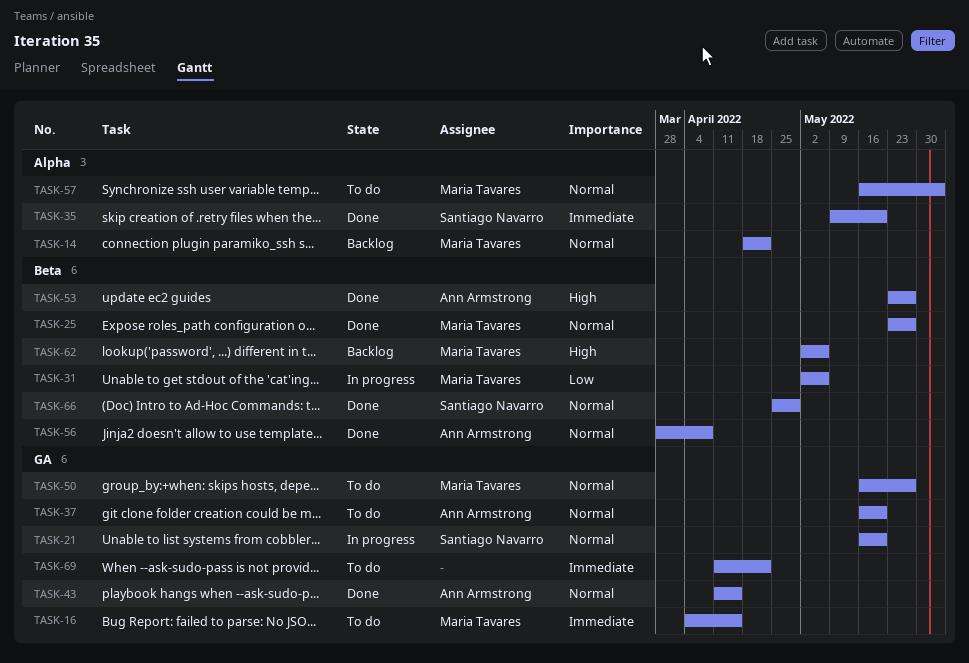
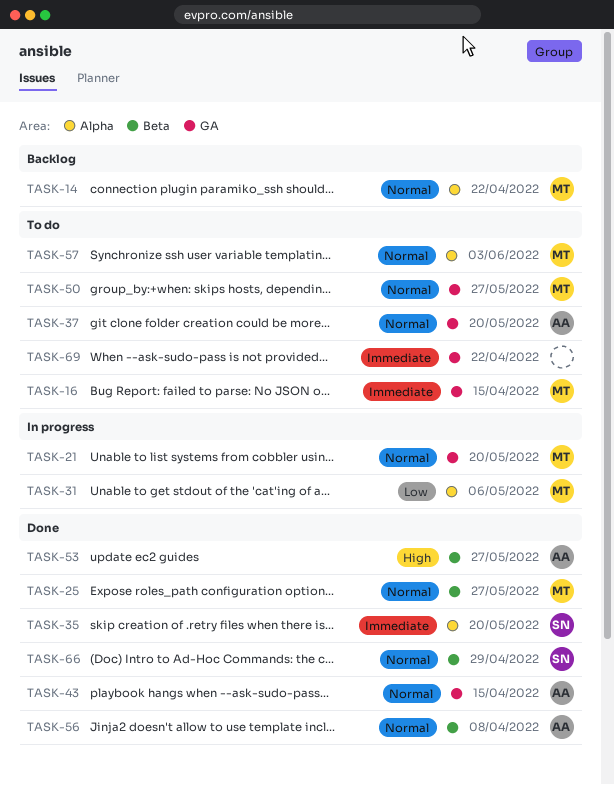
TASK-21, owner: Santiago Navarro -> Maria Tavares
TASK-31, label: Beta -> Alpha
TASK-62: present -> none

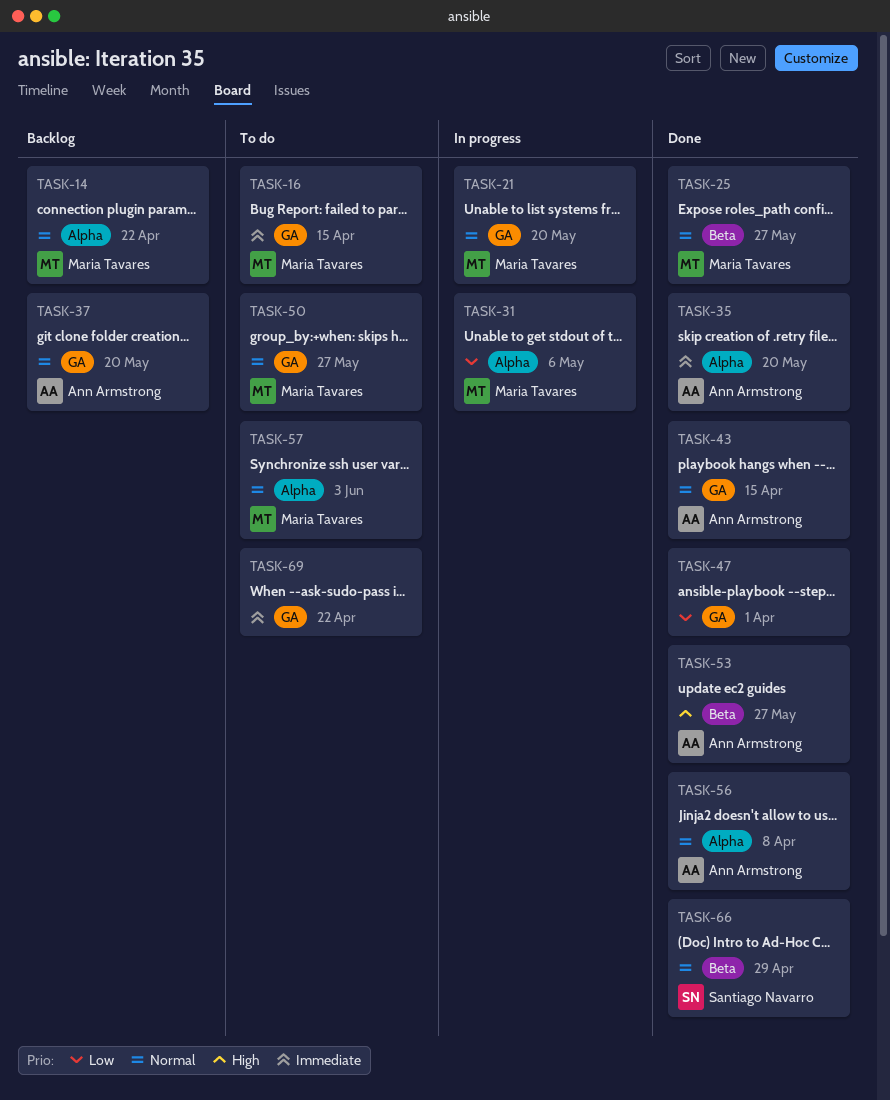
TASK-35, owner: Santiago Navarro -> Ann Armstrong
TASK-37, status: To do -> Backlog
TASK-47: none -> present
TASK-56, label: Beta -> Alpha

